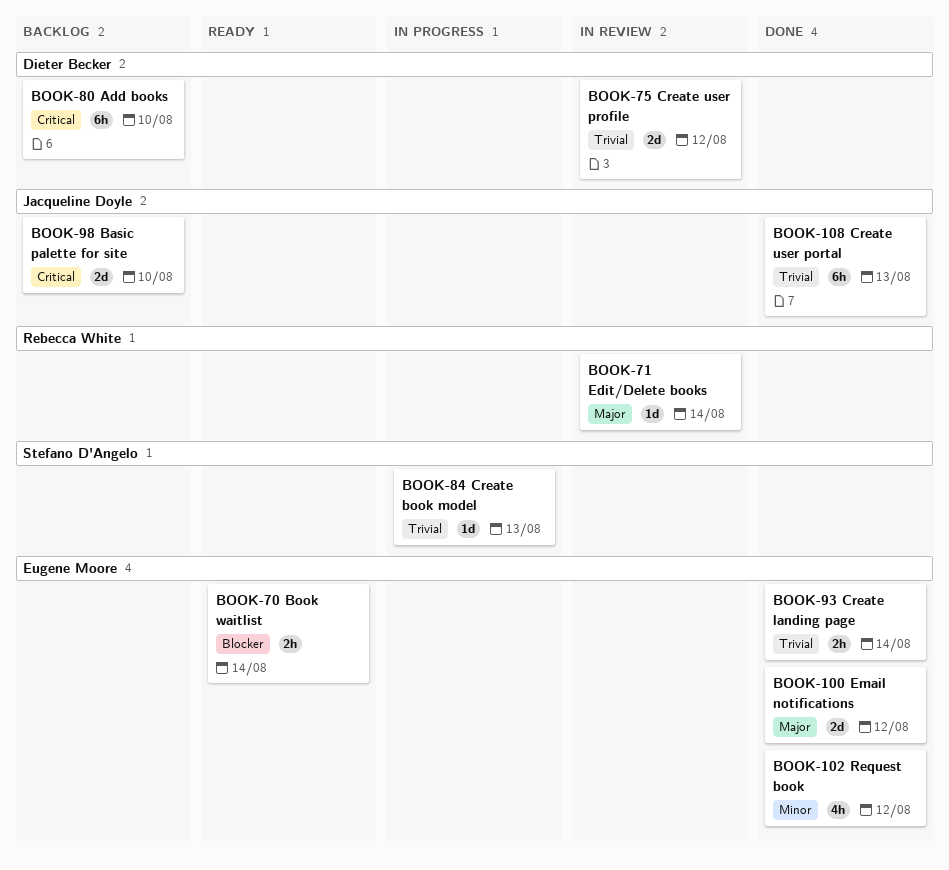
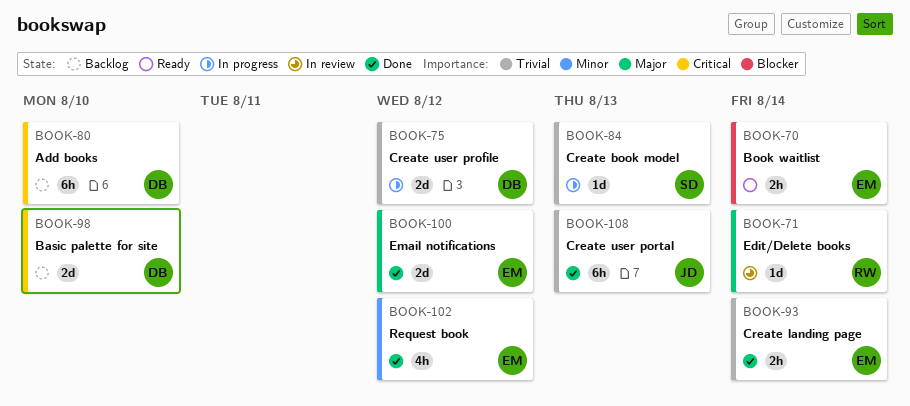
BOOK-75, status: In review -> In progress
BOOK-98, owner: Jacqueline Doyle -> Dieter Becker

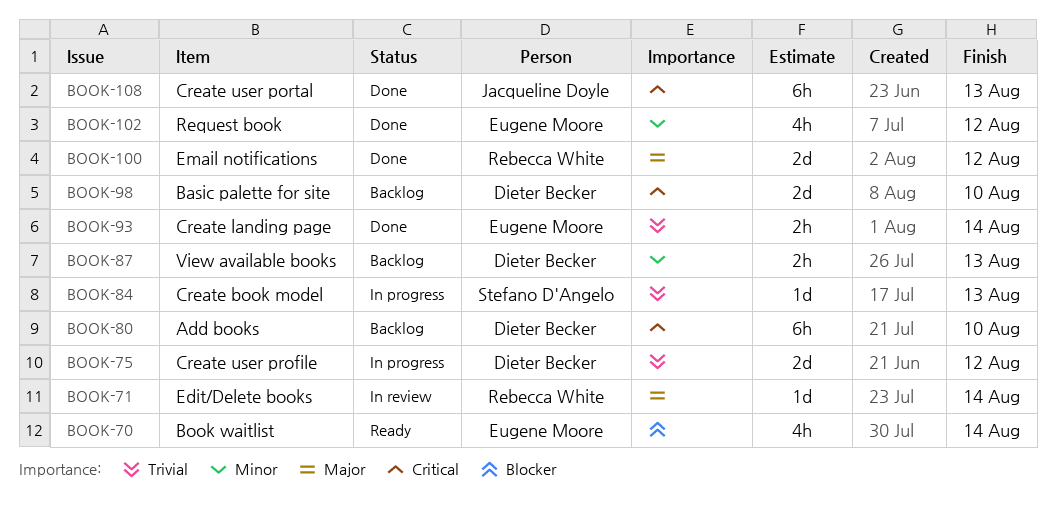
BOOK-70, estimate: 2h -> 4h
BOOK-87: none -> present
BOOK-100, owner: Eugene Moore -> Rebecca White
BOOK-108, priority: Trivial -> Critical

